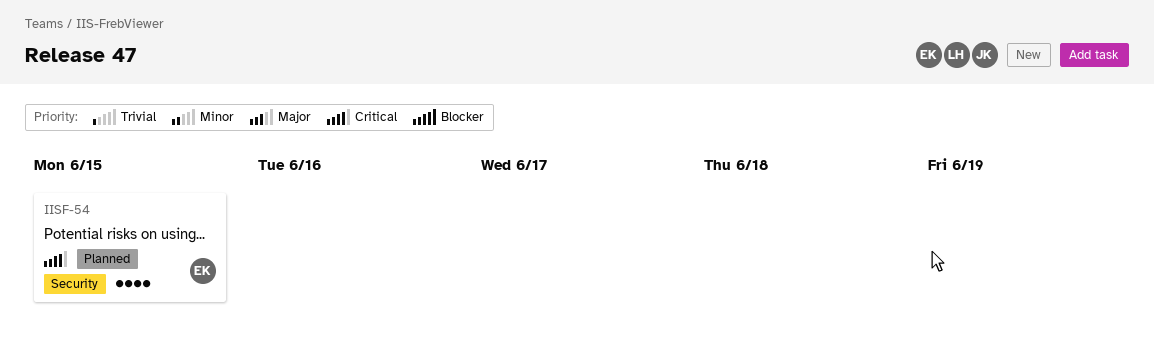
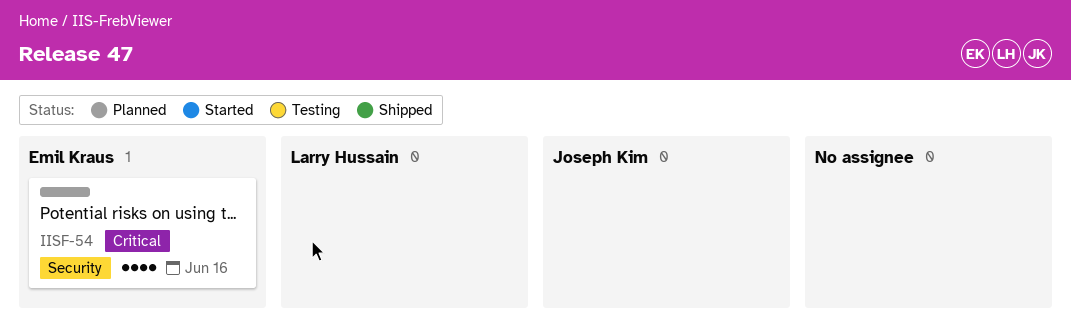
IISF-54, due: Jun 15 -> Jun 16

